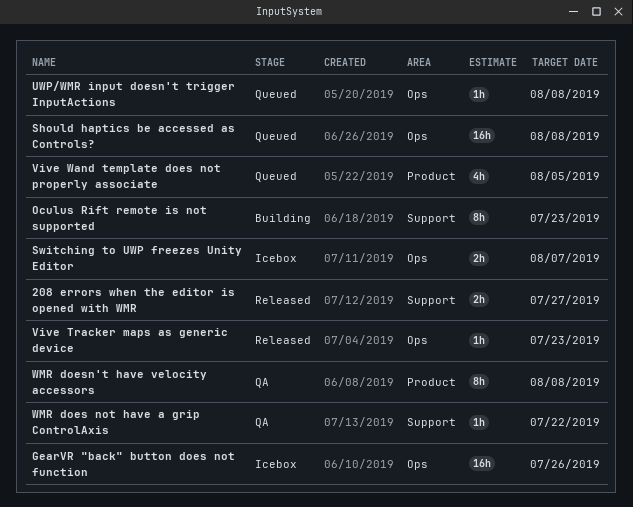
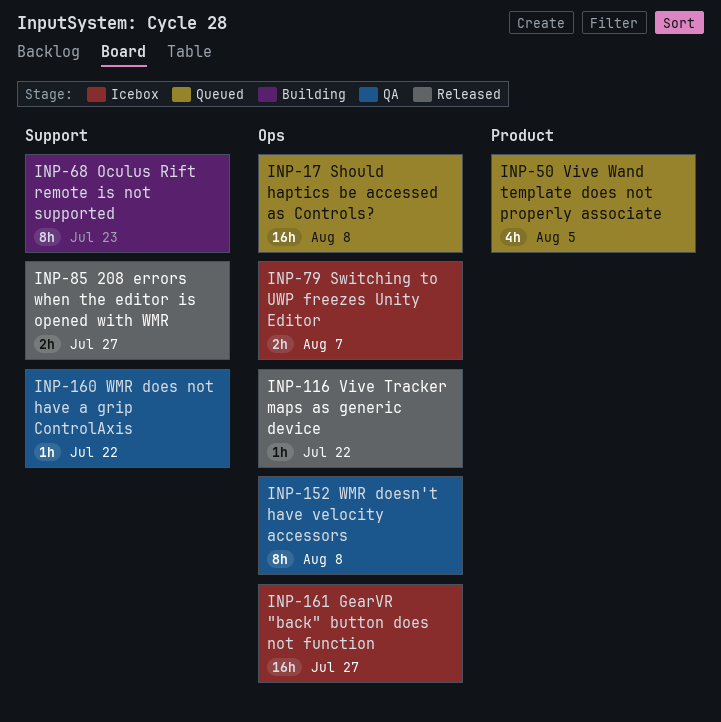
GearVR "back" button does not function, due: Jul 26 -> Jul 27
UWP/WMR input doesn't trigger InputActions: present -> none
Vive Tracker maps as generic device, due: Jul 23 -> Jul 22
WMR doesn't have velocity accessors, label: Product -> Ops

